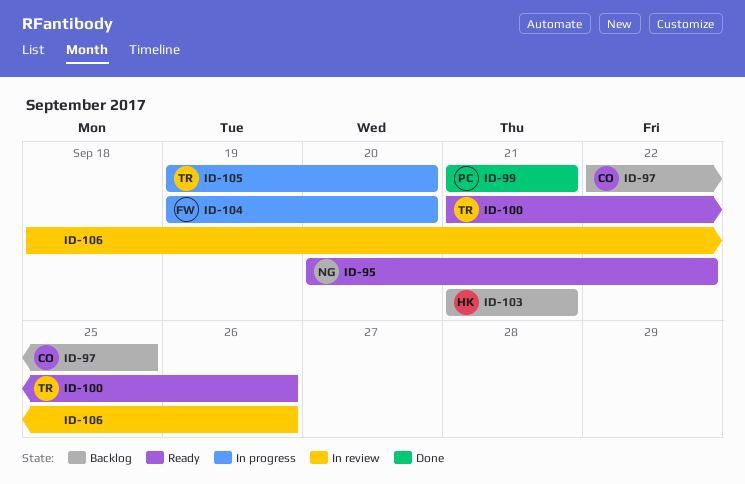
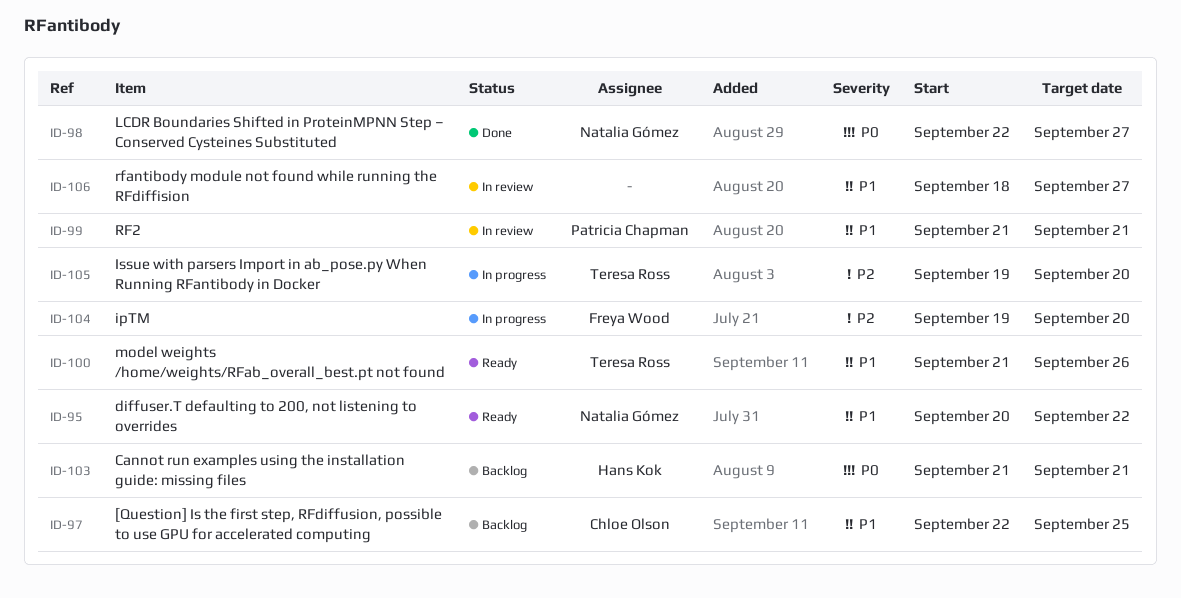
ID-98: none -> present
ID-99, status: Done -> In review
ID-106, due: Sep 26 -> Sep 27

